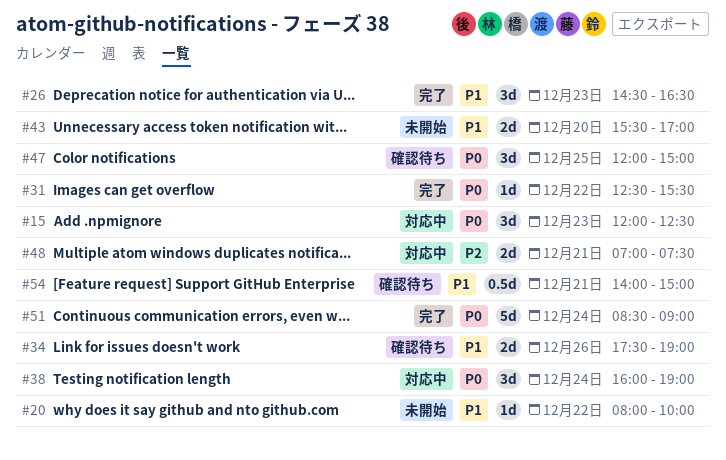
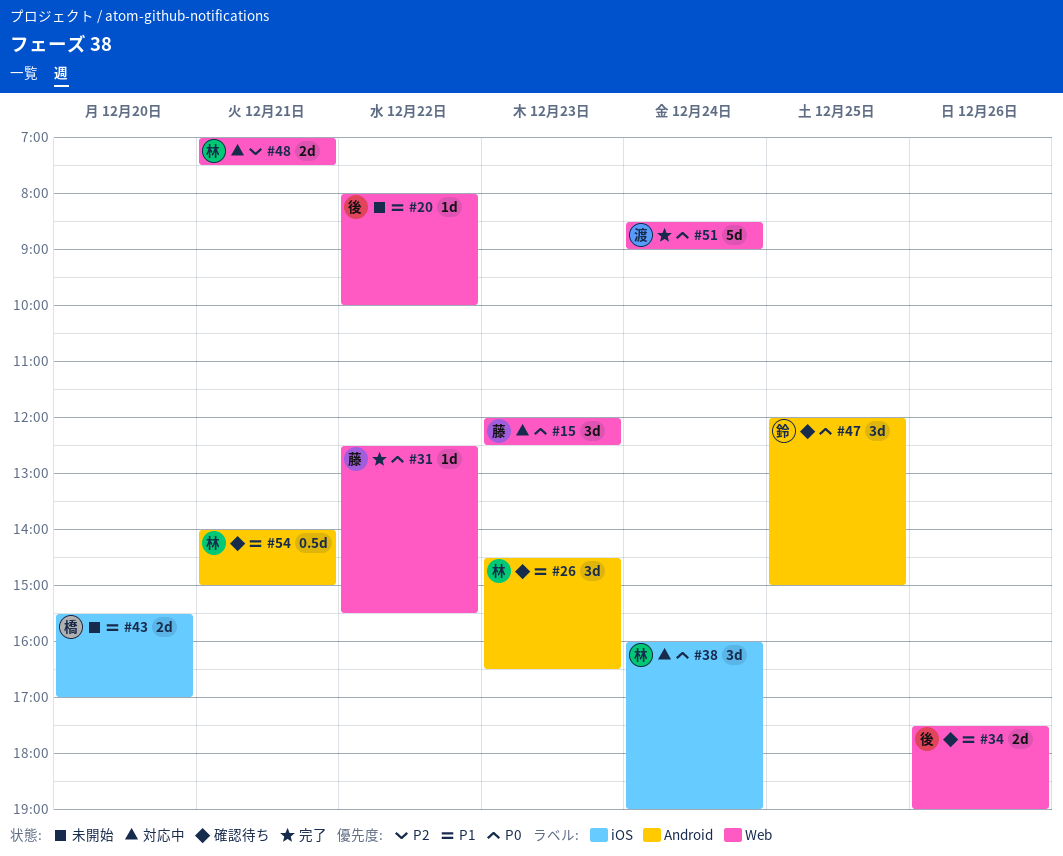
#26, status: 完了 -> 確認待ち

